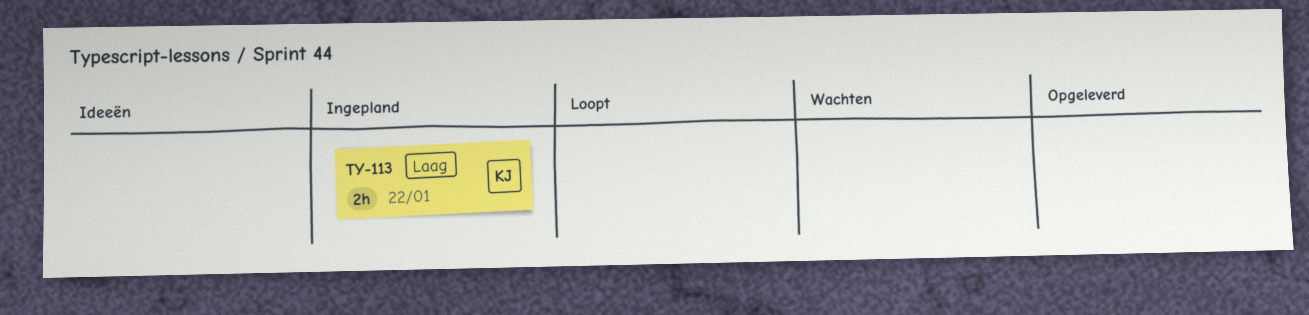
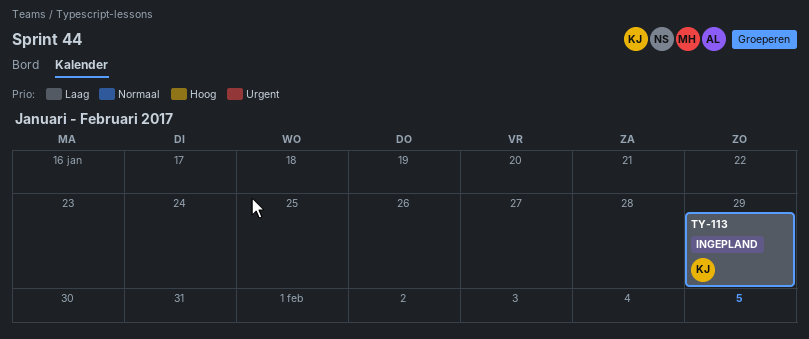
TY-113, due: Jan 22 -> Jan 29

